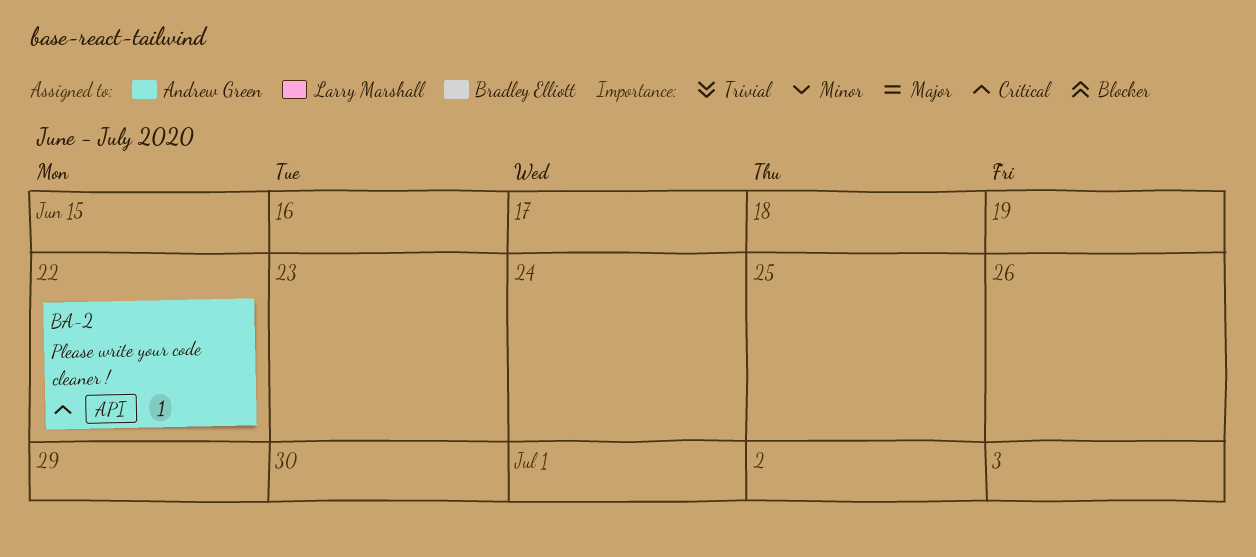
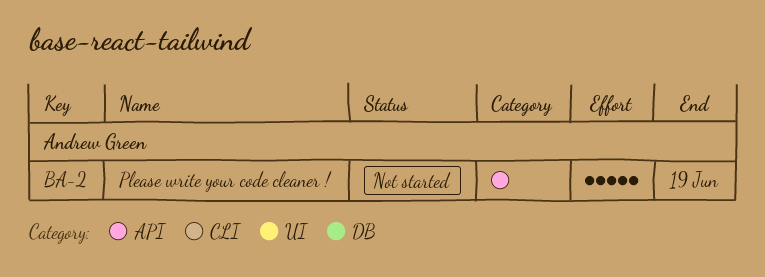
BA-2, estimate: 1 -> 5
BA-2, due: Jun 22 -> Jun 19

